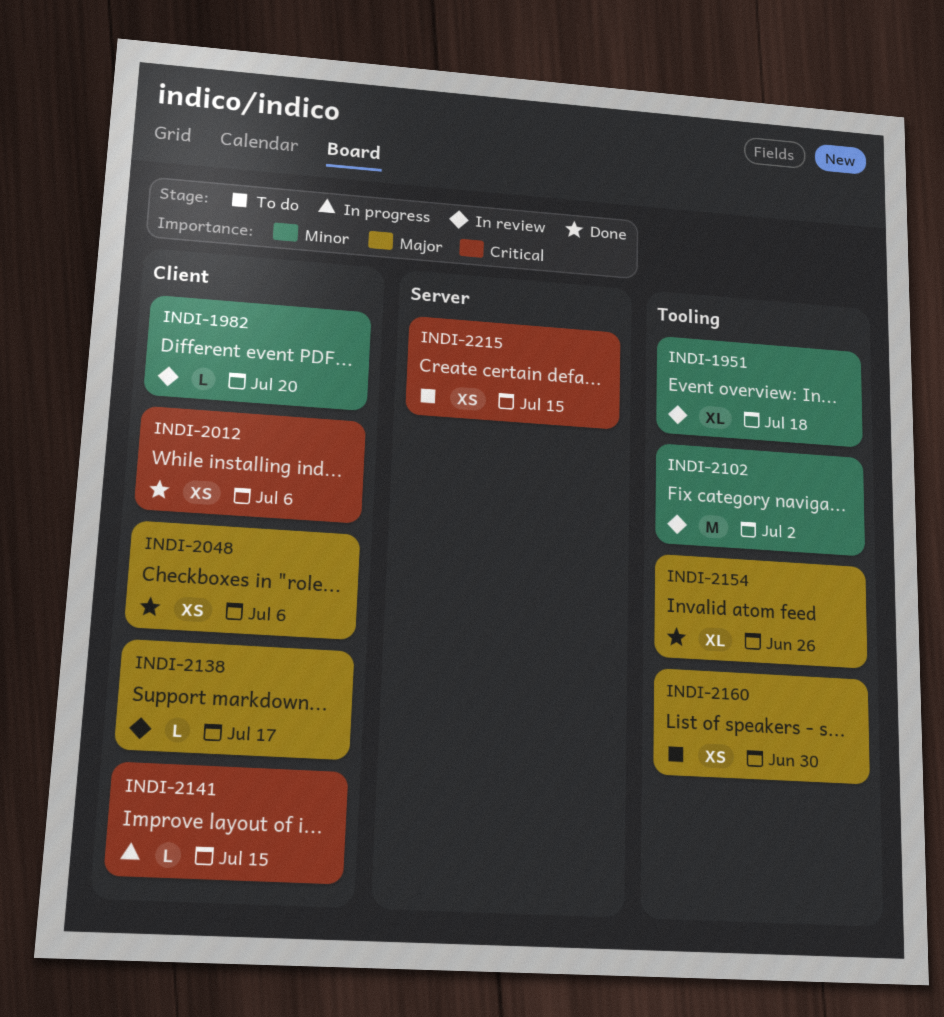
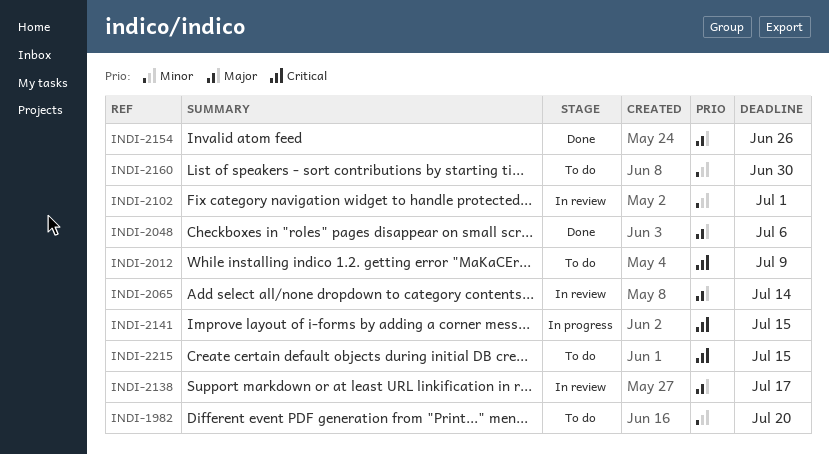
INDI-1951: present -> none
INDI-1982, status: In review -> To do
INDI-2012, status: Done -> To do
INDI-2012, due: Jul 6 -> Jul 9
INDI-2065: none -> present
INDI-2102, due: Jul 2 -> Jul 1
INDI-2160, priority: Major -> Minor

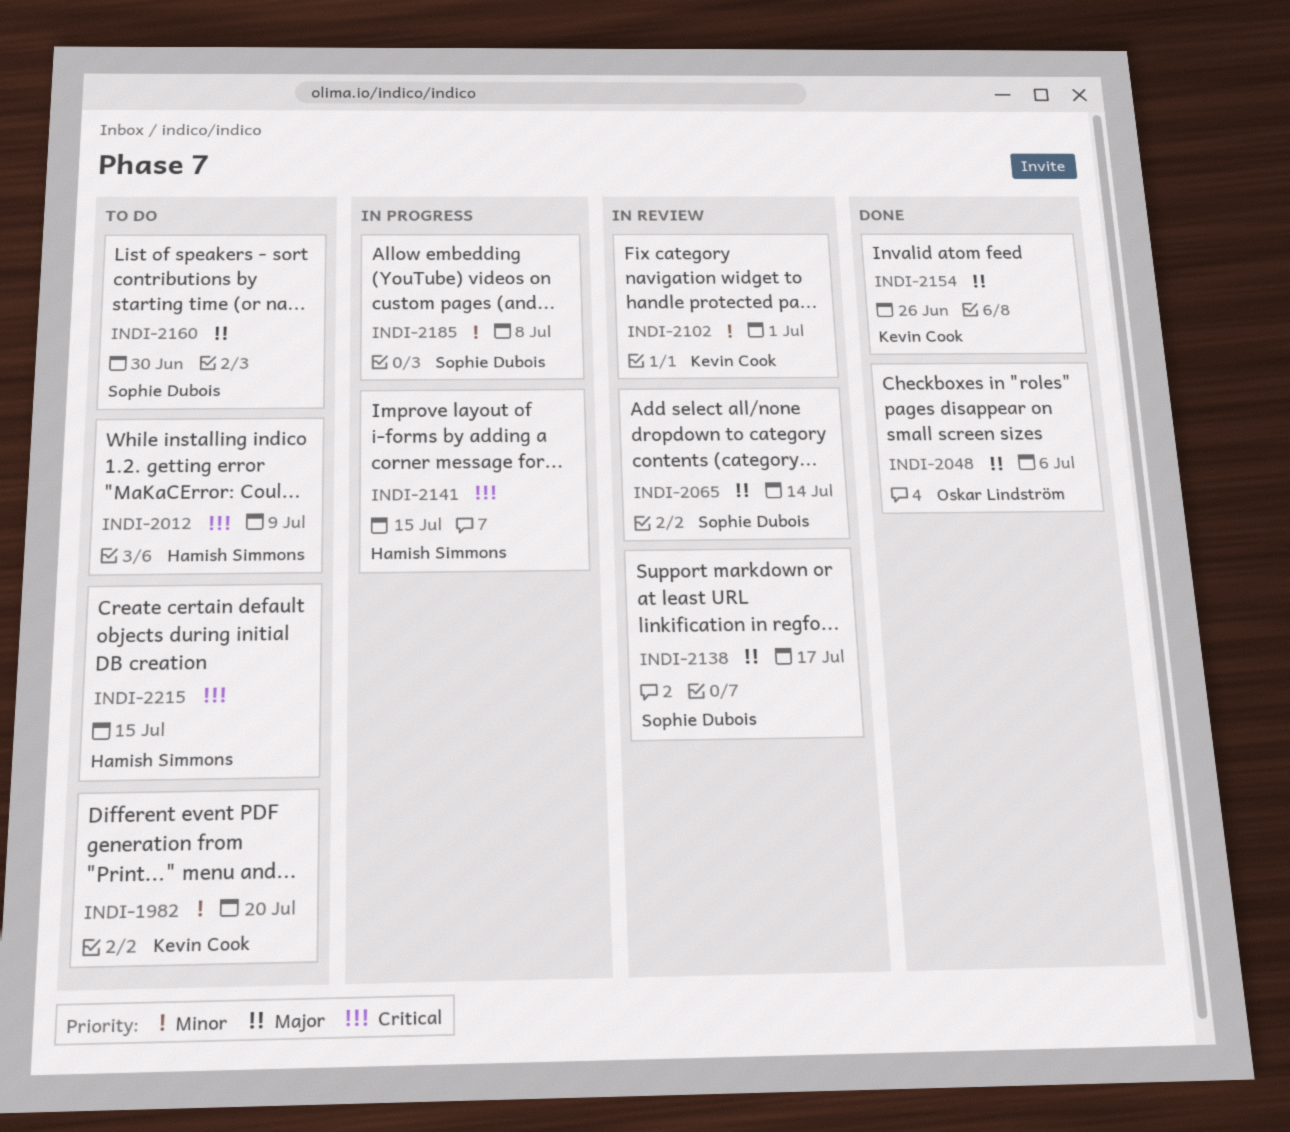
INDI-2160, priority: Minor -> Major
INDI-2185: none -> present

